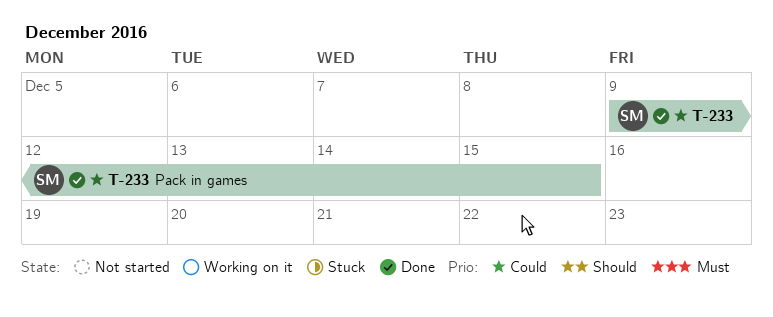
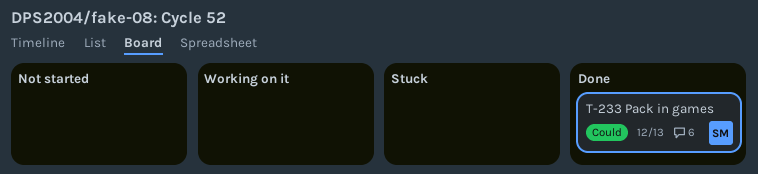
T-233, due: Dec 15 -> Dec 13

